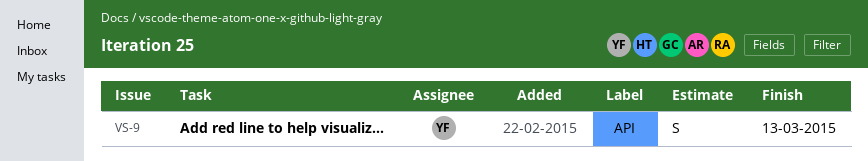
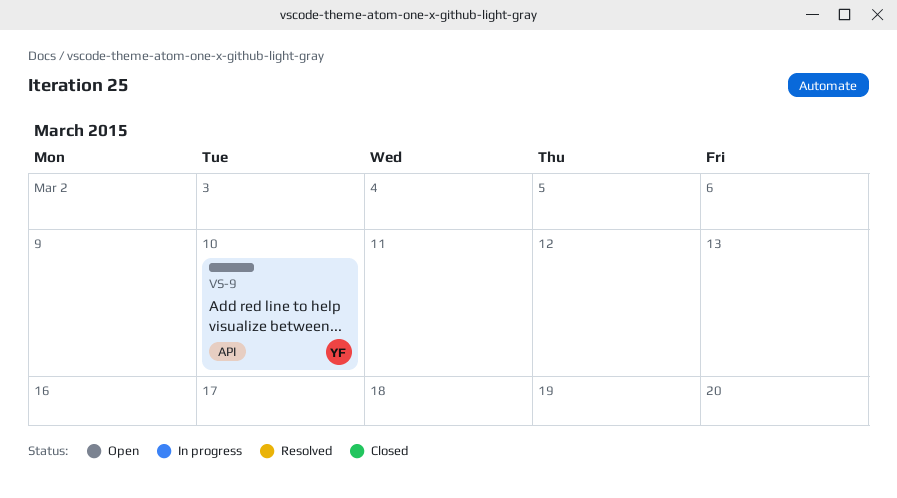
VS-9, due: Mar 13 -> Mar 10

